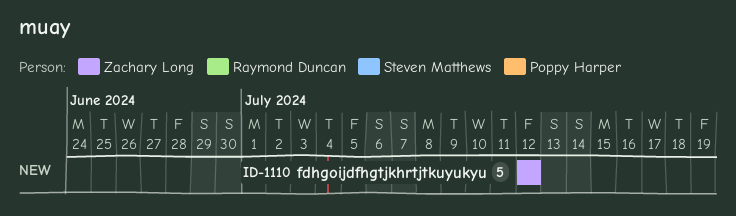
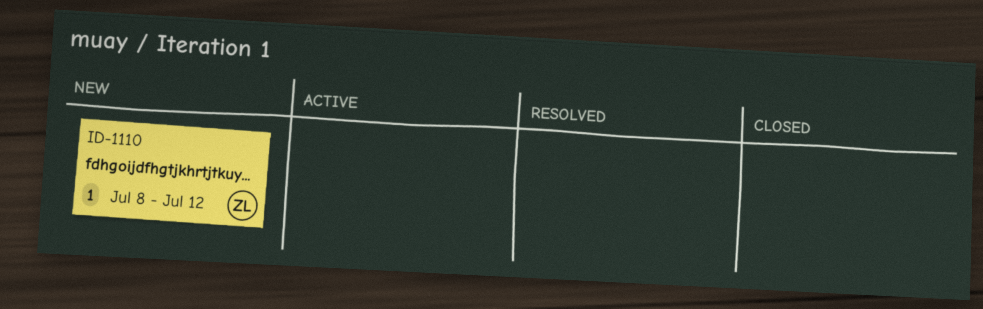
ID-1110, estimate: 5 -> 1
ID-1110, start: Jul 12 -> Jul 8

